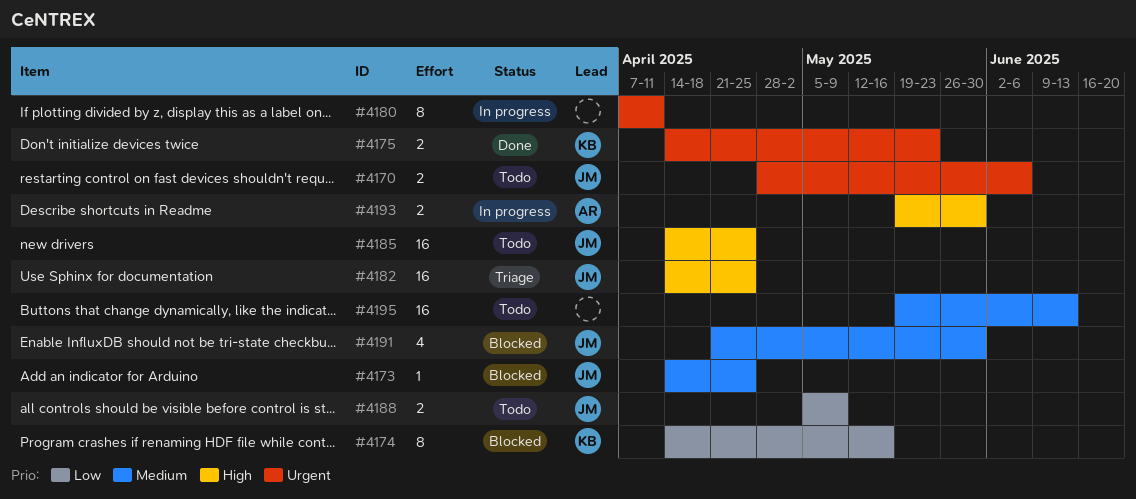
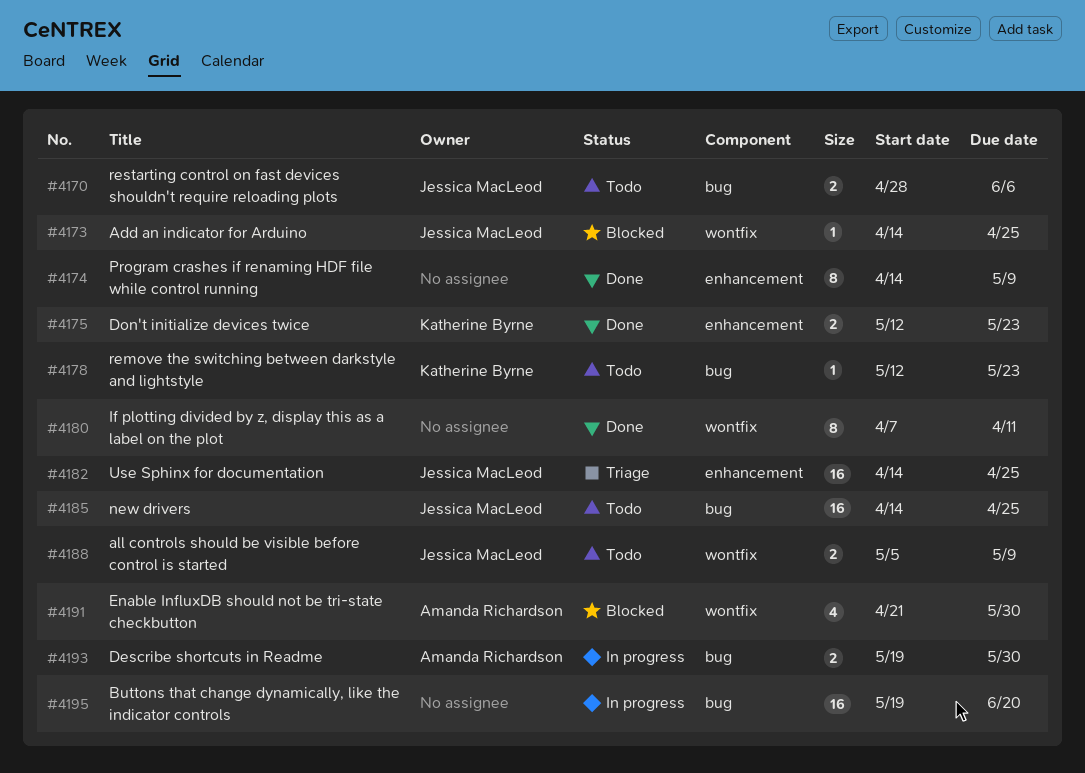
#4174, status: Blocked -> Done
#4174, owner: Katherine Byrne -> none
#4174, due: May 16 -> May 9
#4175, start: Apr 14 -> May 12
#4178: none -> present
#4180, status: In progress -> Done
#4191, owner: Jessica MacLeod -> Amanda Richardson
#4195, status: Todo -> In progress
#4195, due: Jun 13 -> Jun 20

